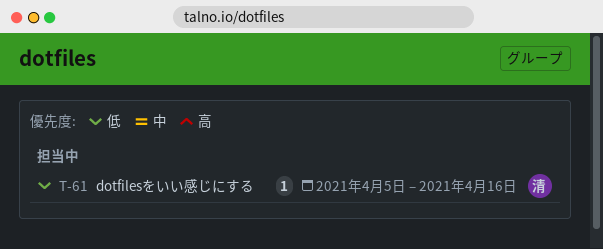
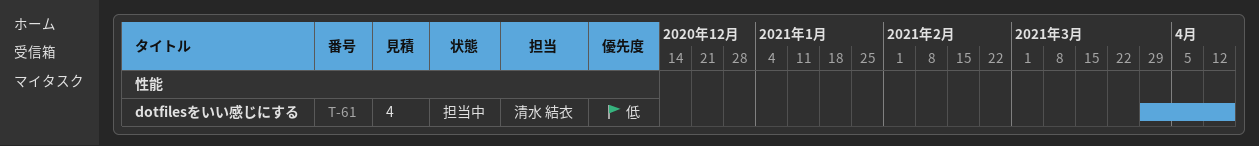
T-61, estimate: 1 -> 4
T-61, start: Apr 5 -> Mar 29

